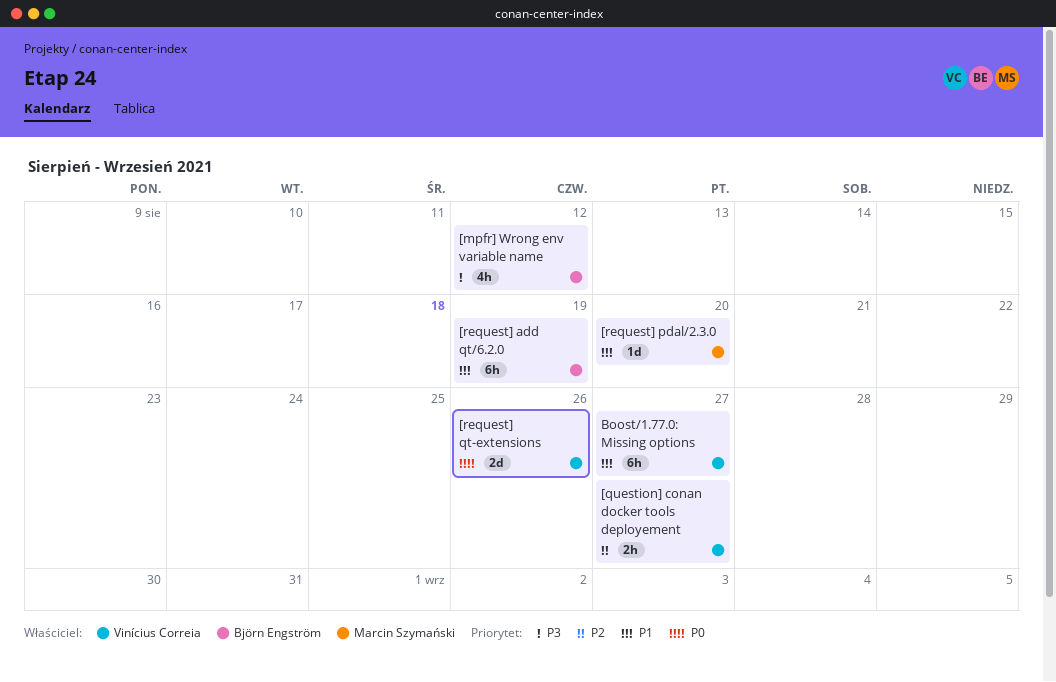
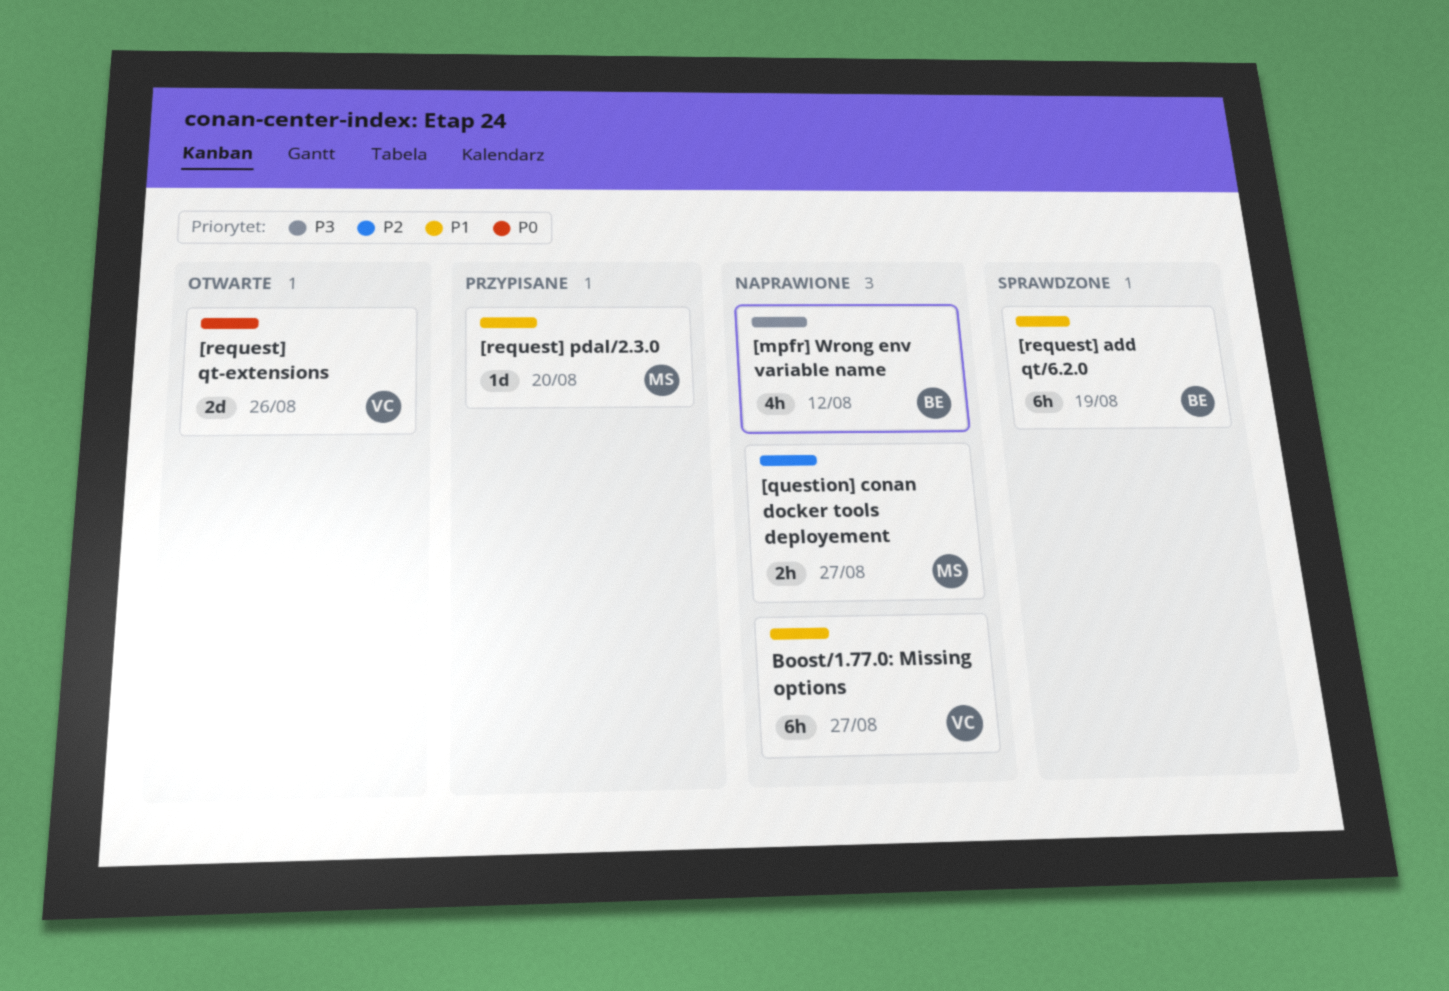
[question] conan docker tools deployement, owner: Vinícius Correia -> Marcin Szymański

